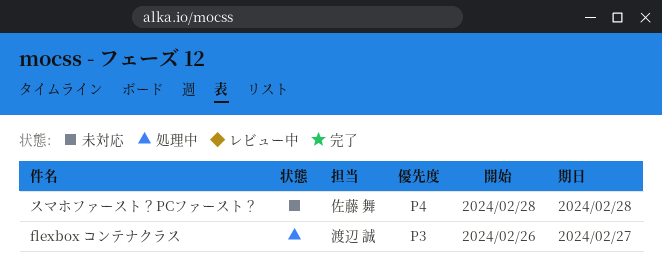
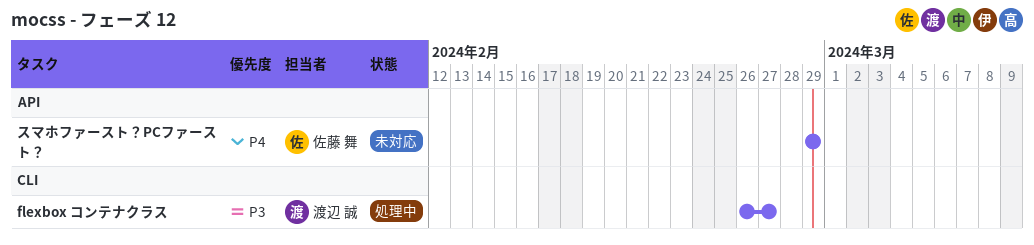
スマホファースト？PCファースト？, start: Feb 28 -> Feb 29
スマホファースト？PCファースト？, due: Feb 28 -> Feb 29

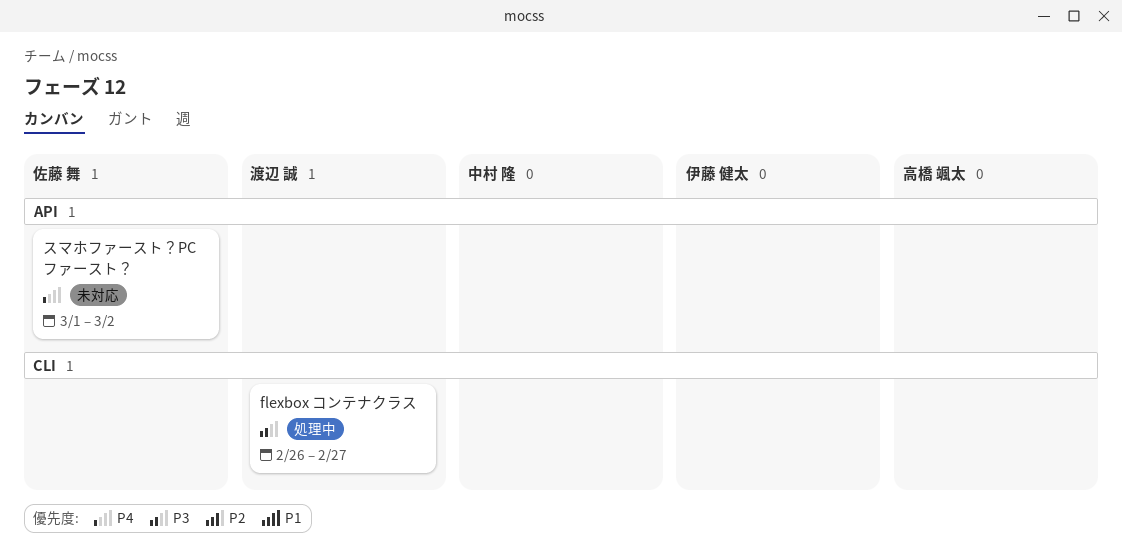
スマホファースト？PCファースト？, start: Feb 29 -> Mar 1
スマホファースト？PCファースト？, due: Feb 29 -> Mar 2

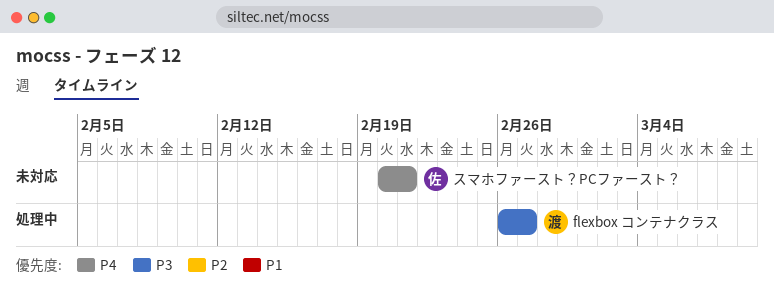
スマホファースト？PCファースト？, start: Mar 1 -> Feb 20
スマホファースト？PCファースト？, due: Mar 2 -> Feb 21

